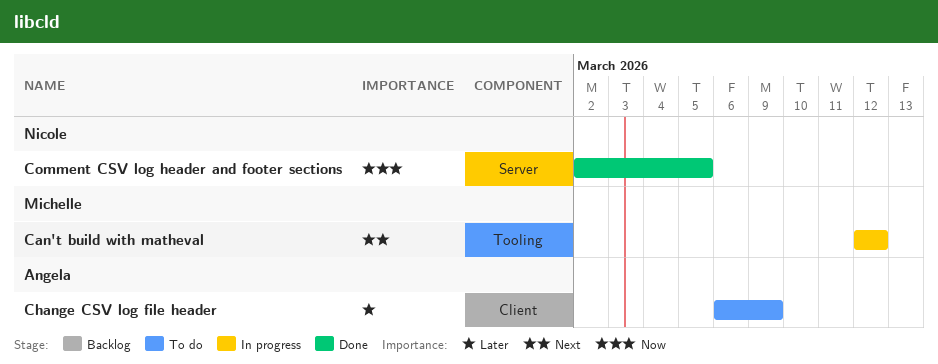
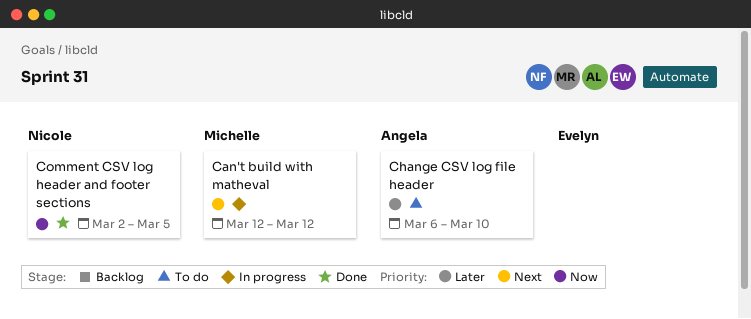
Change CSV log file header, due: Mar 9 -> Mar 10

